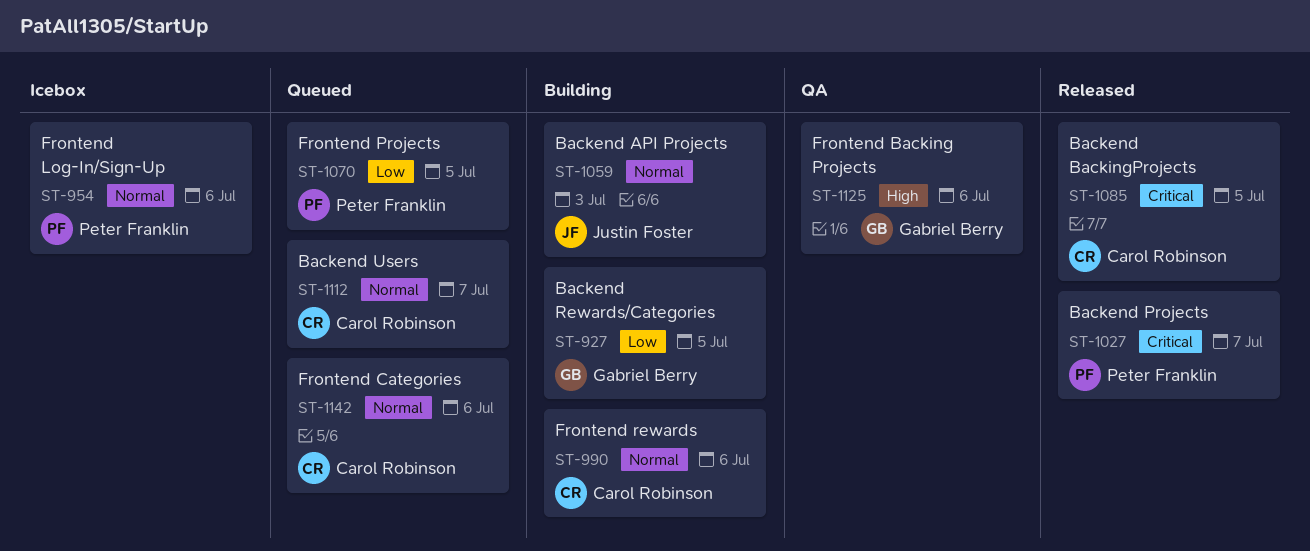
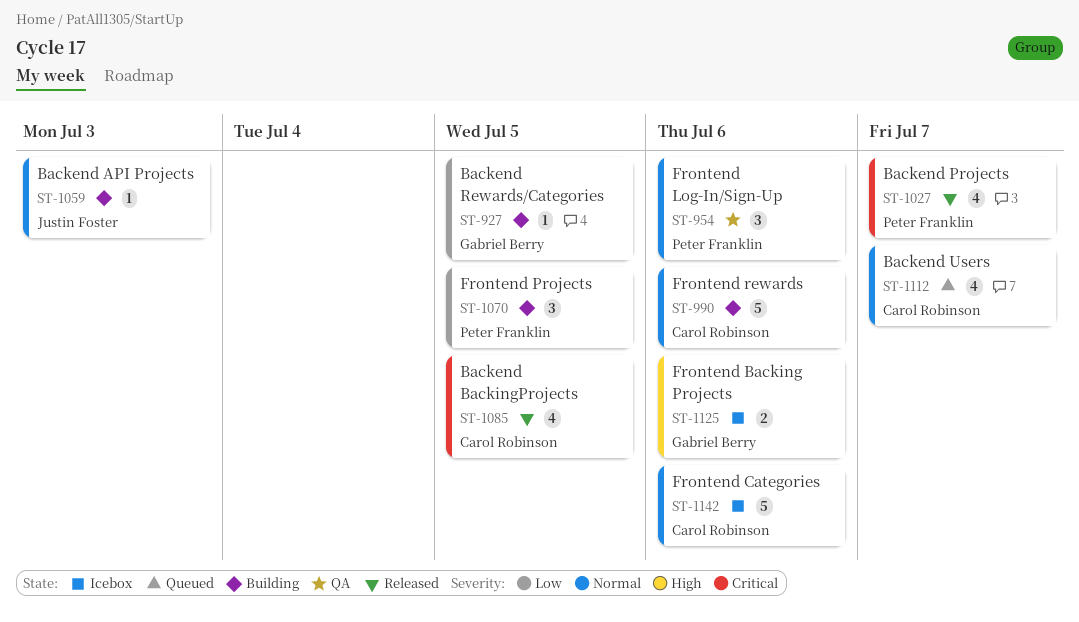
ST-954, status: Icebox -> QA
ST-1070, status: Queued -> Building
ST-1125, status: QA -> Icebox
ST-1142, status: Queued -> Icebox

